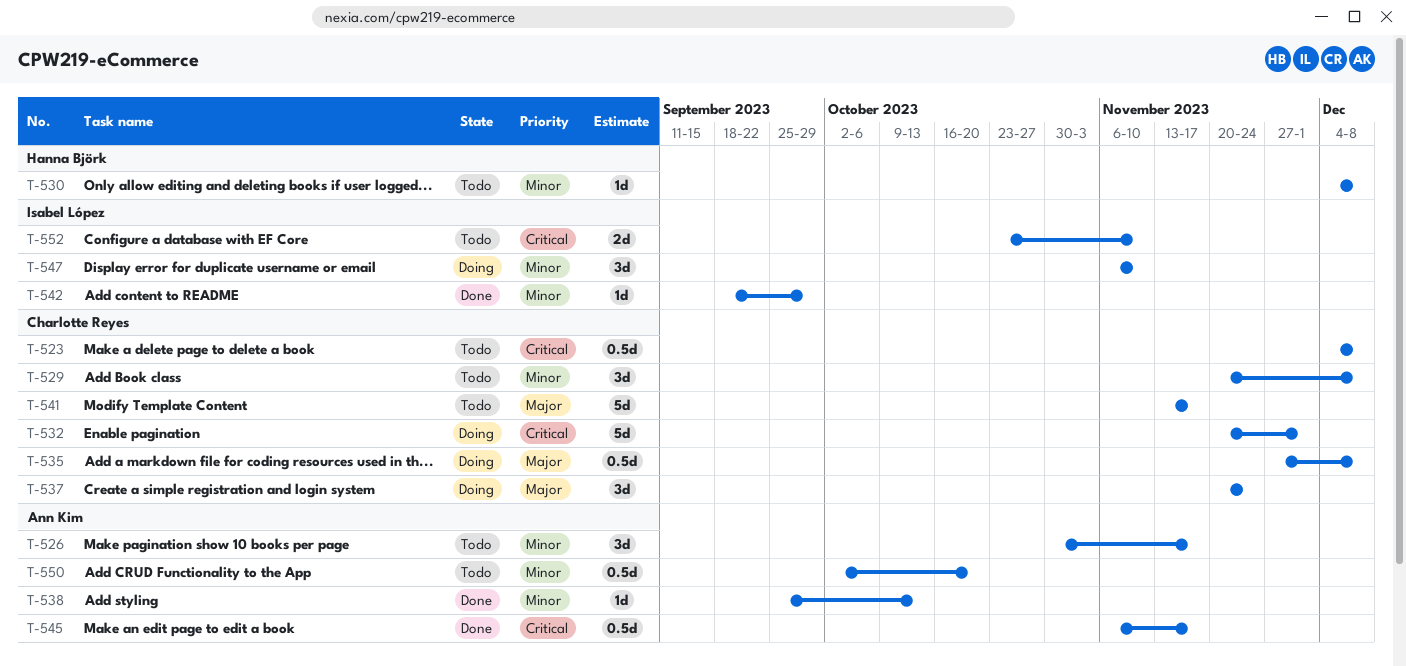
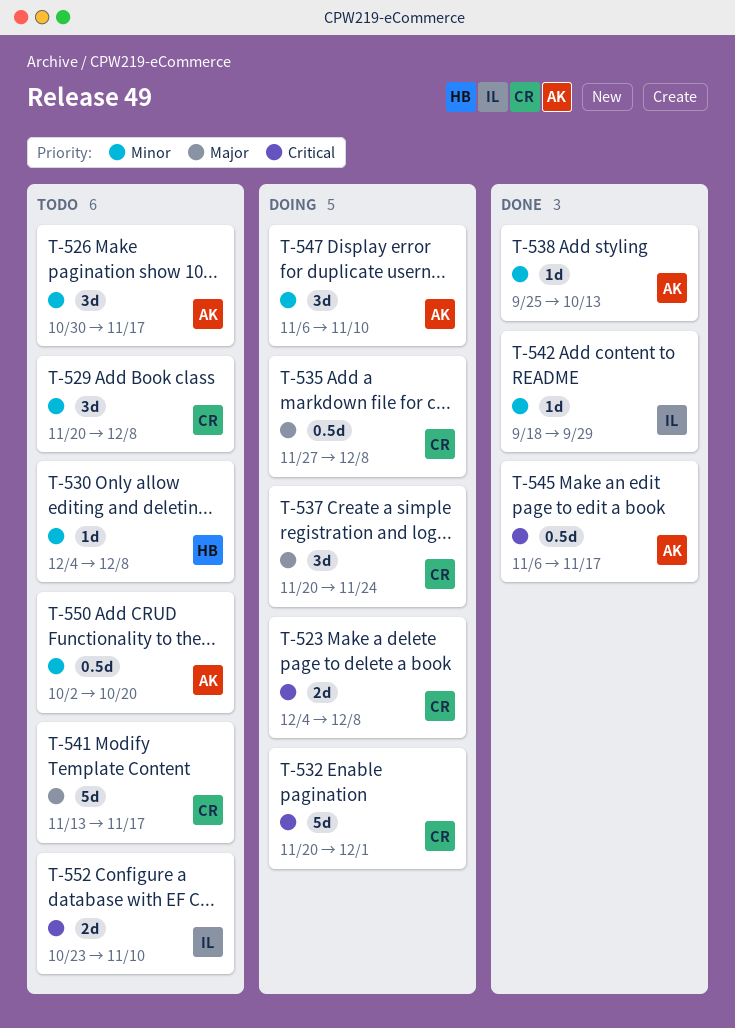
T-523, status: Todo -> Doing
T-523, estimate: 0.5d -> 2d
T-547, owner: Isabel López -> Ann Kim

